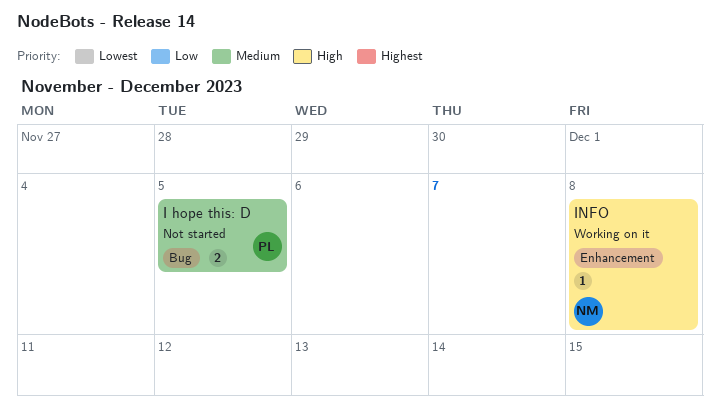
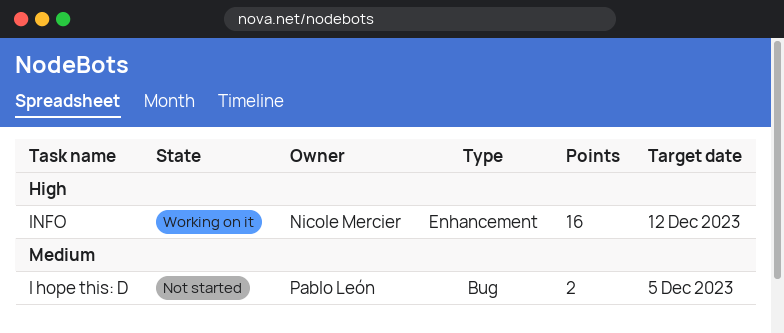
INFO, estimate: 1 -> 16
INFO, due: Dec 8 -> Dec 12

